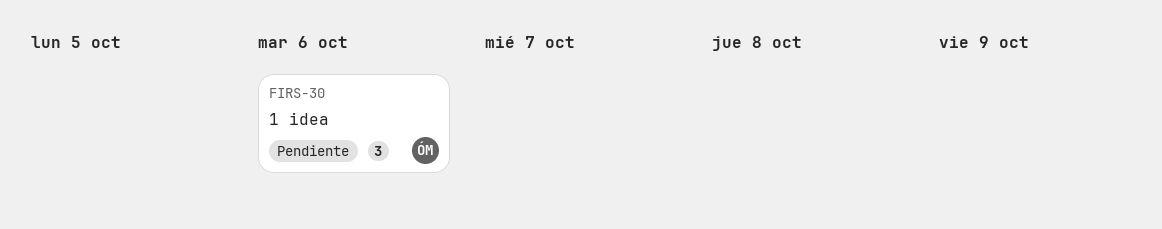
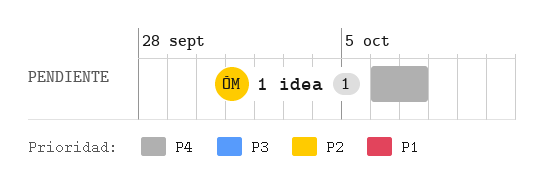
1 idea, estimate: 3 -> 1
1 idea, due: Oct 6 -> Oct 7

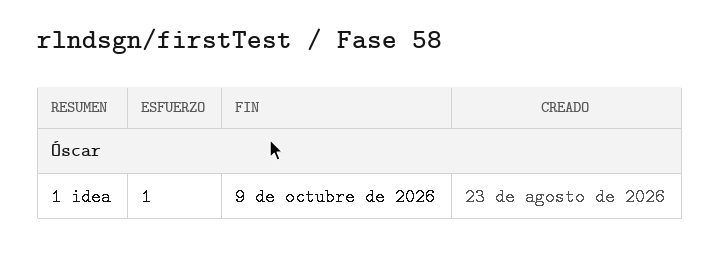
1 idea, due: Oct 7 -> Oct 9

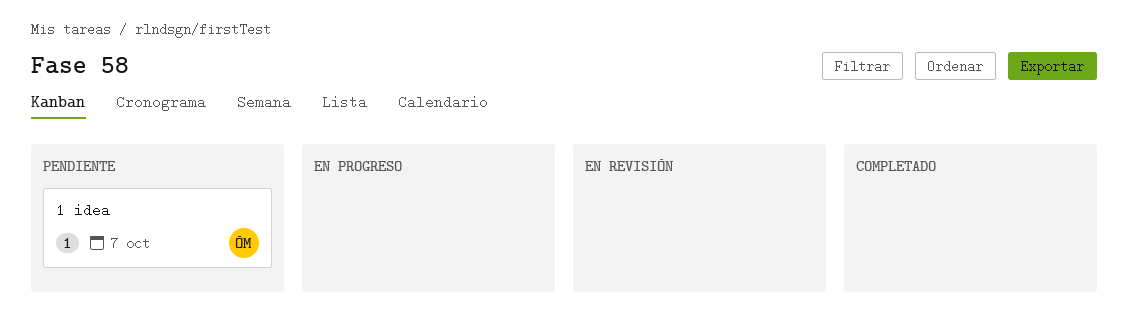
1 idea, due: Oct 9 -> Oct 7

